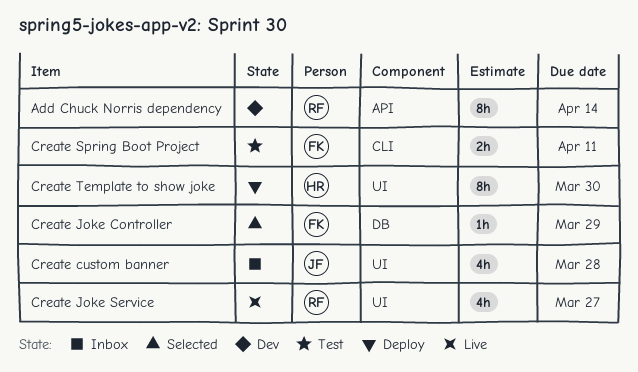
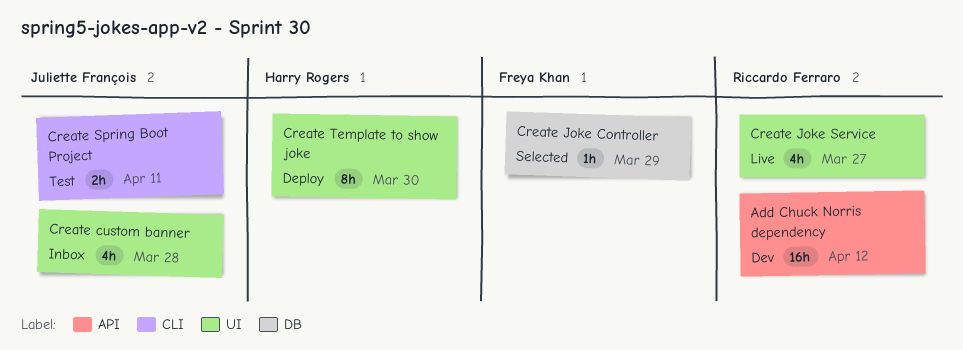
Add Chuck Norris dependency, estimate: 8h -> 16h
Add Chuck Norris dependency, due: Apr 14 -> Apr 12
Create Spring Boot Project, owner: Freya Khan -> Juliette François

